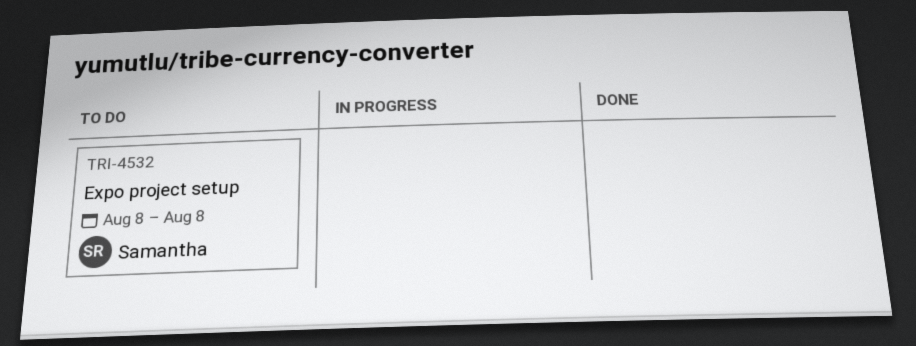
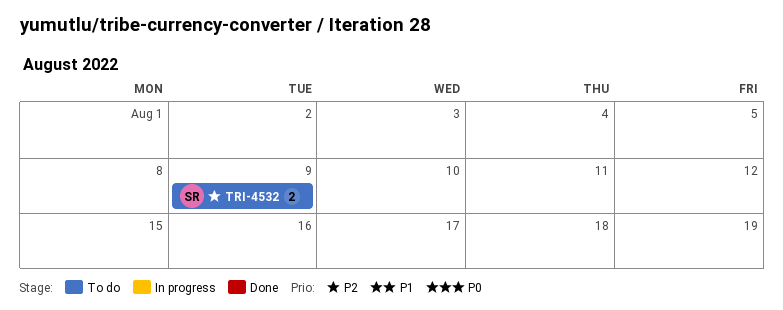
TRI-4532, start: Aug 8 -> Aug 9
TRI-4532, due: Aug 8 -> Aug 9

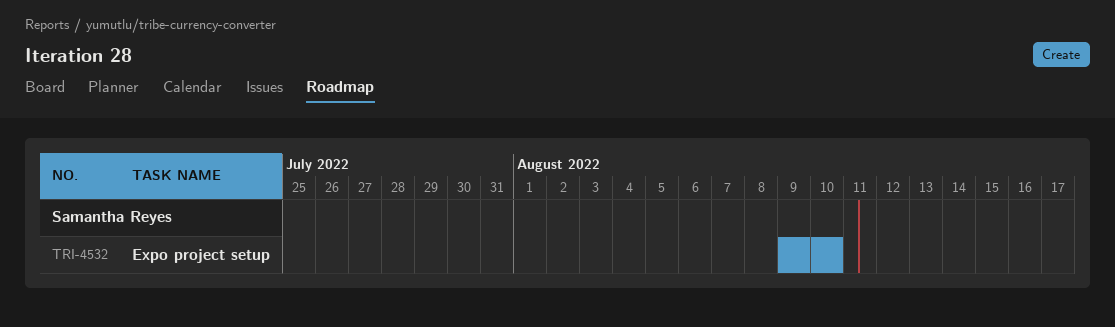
TRI-4532, due: Aug 9 -> Aug 10

